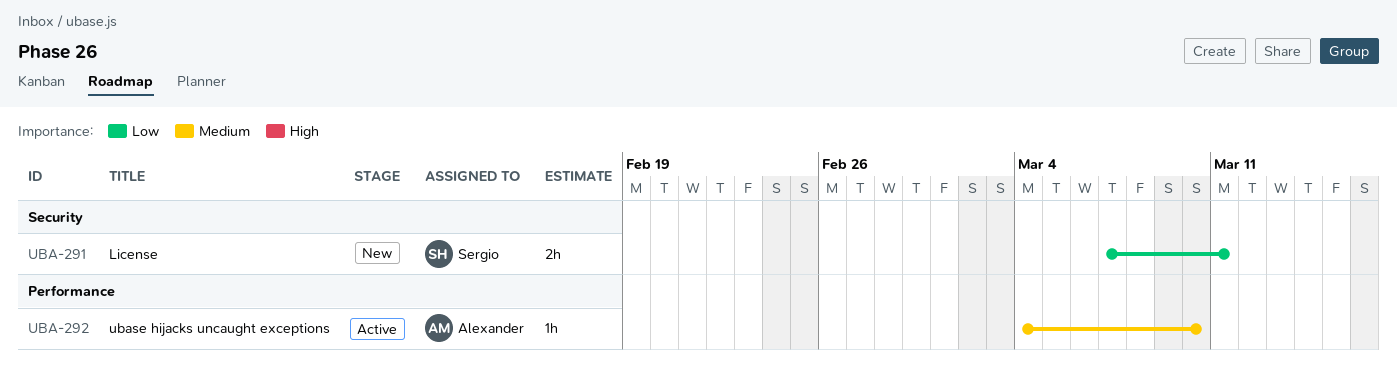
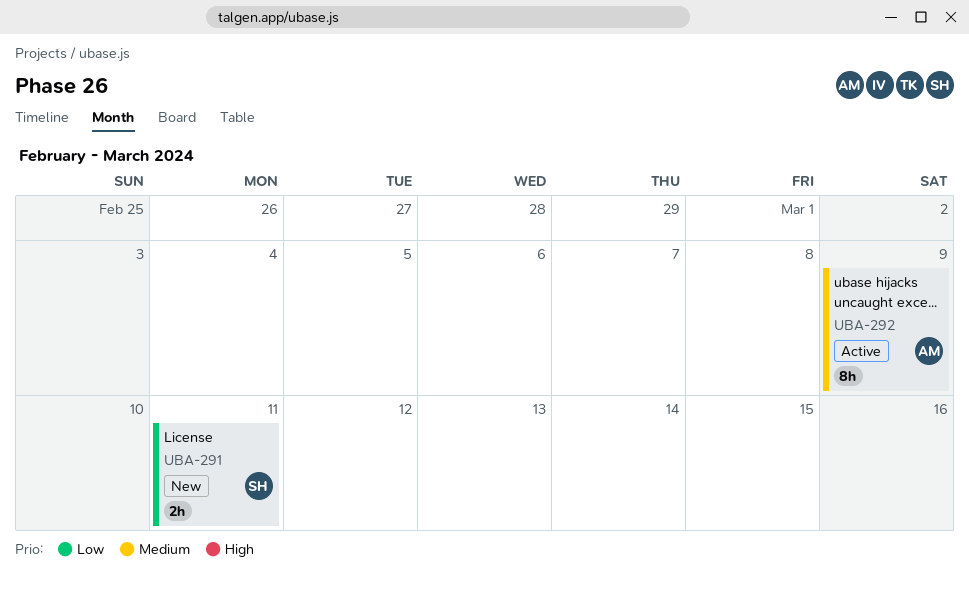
UBA-292, estimate: 1h -> 8h
UBA-292, due: Mar 10 -> Mar 9

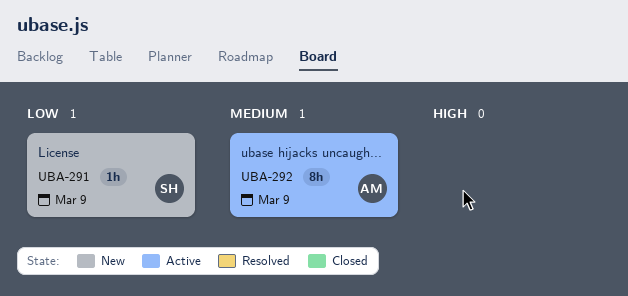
UBA-291, estimate: 2h -> 1h
UBA-291, due: Mar 11 -> Mar 9

